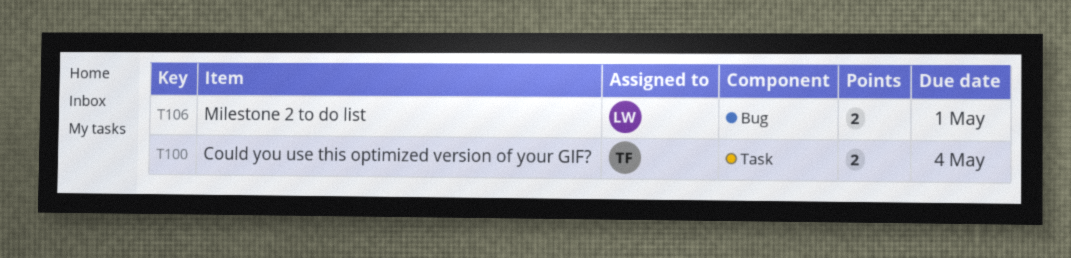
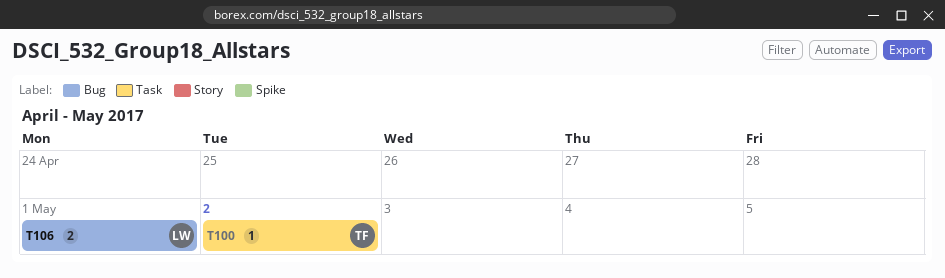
T100, estimate: 2 -> 1
T100, due: May 4 -> May 2

